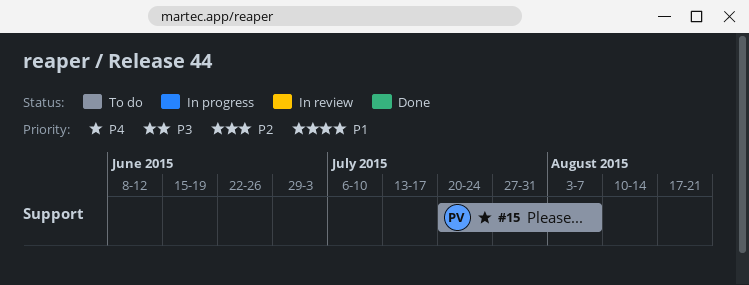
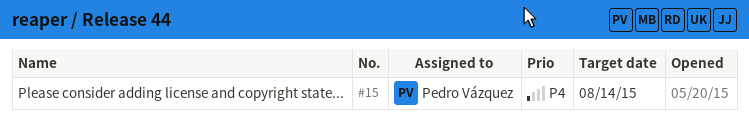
#15, due: Aug 7 -> Aug 14

